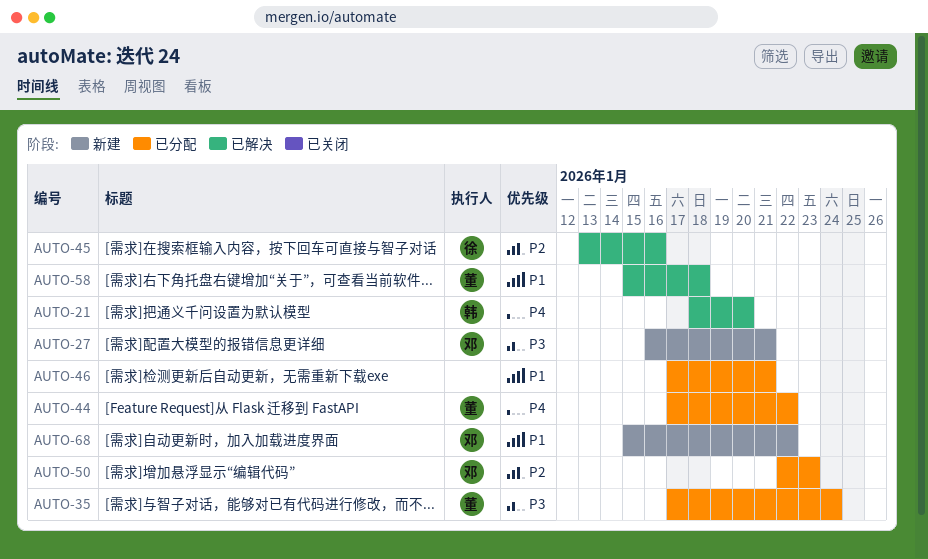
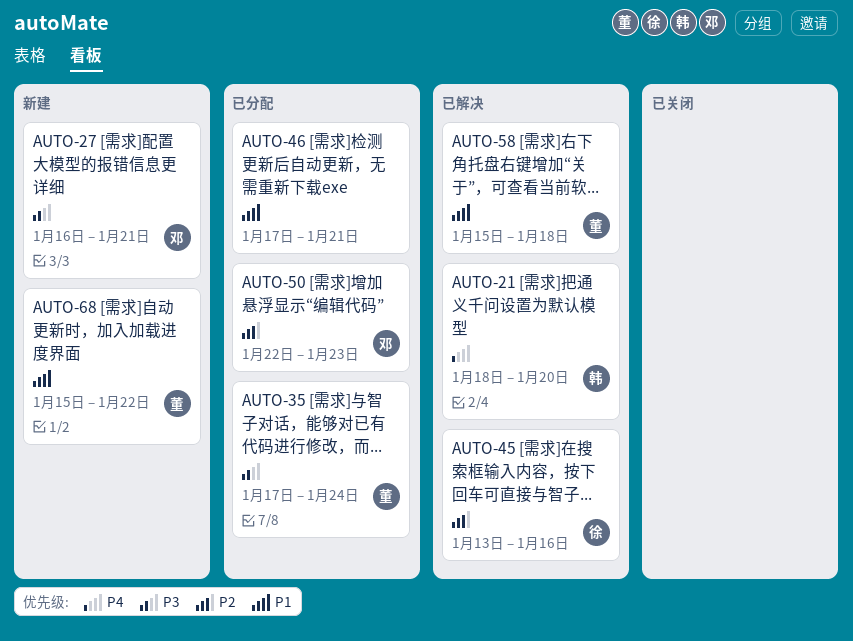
AUTO-44: present -> none
AUTO-68, owner: 邓 -> 董

